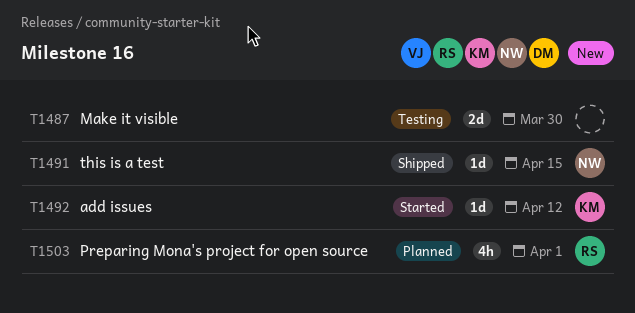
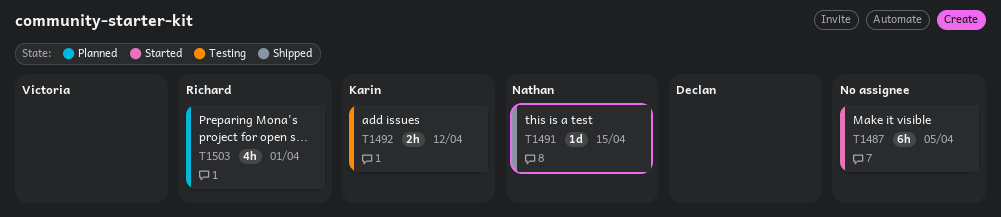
T1487, status: Testing -> Started
T1487, estimate: 2d -> 6h
T1487, due: Mar 30 -> Apr 5
T1492, status: Started -> Testing
T1492, estimate: 1d -> 2h

